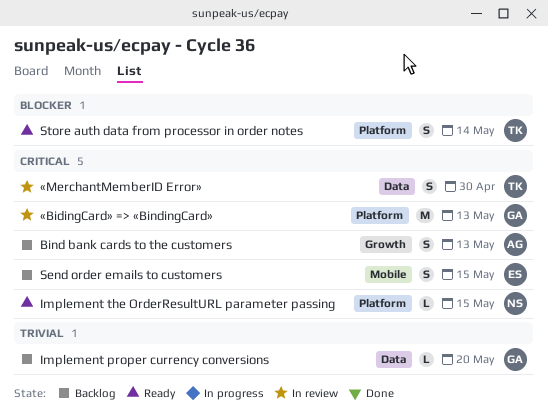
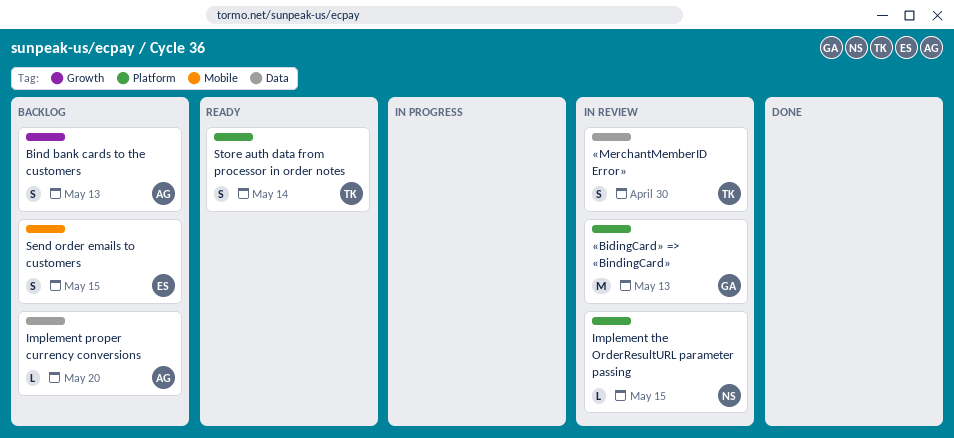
Implement proper currency conversions, owner: GA -> AG
Implement the OrderResultURL parameter passing, status: Ready -> In review

